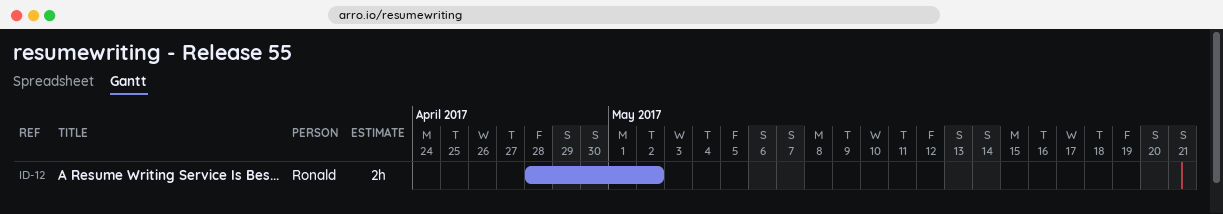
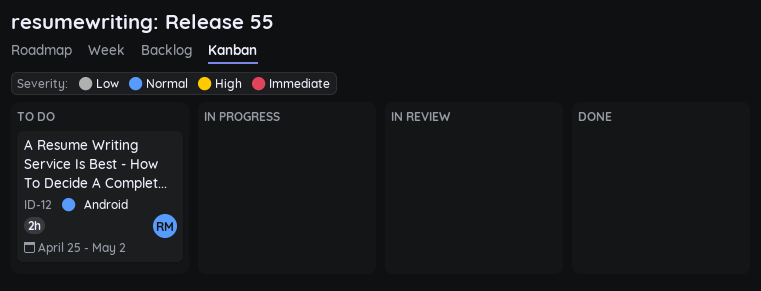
ID-12, start: Apr 28 -> Apr 25

